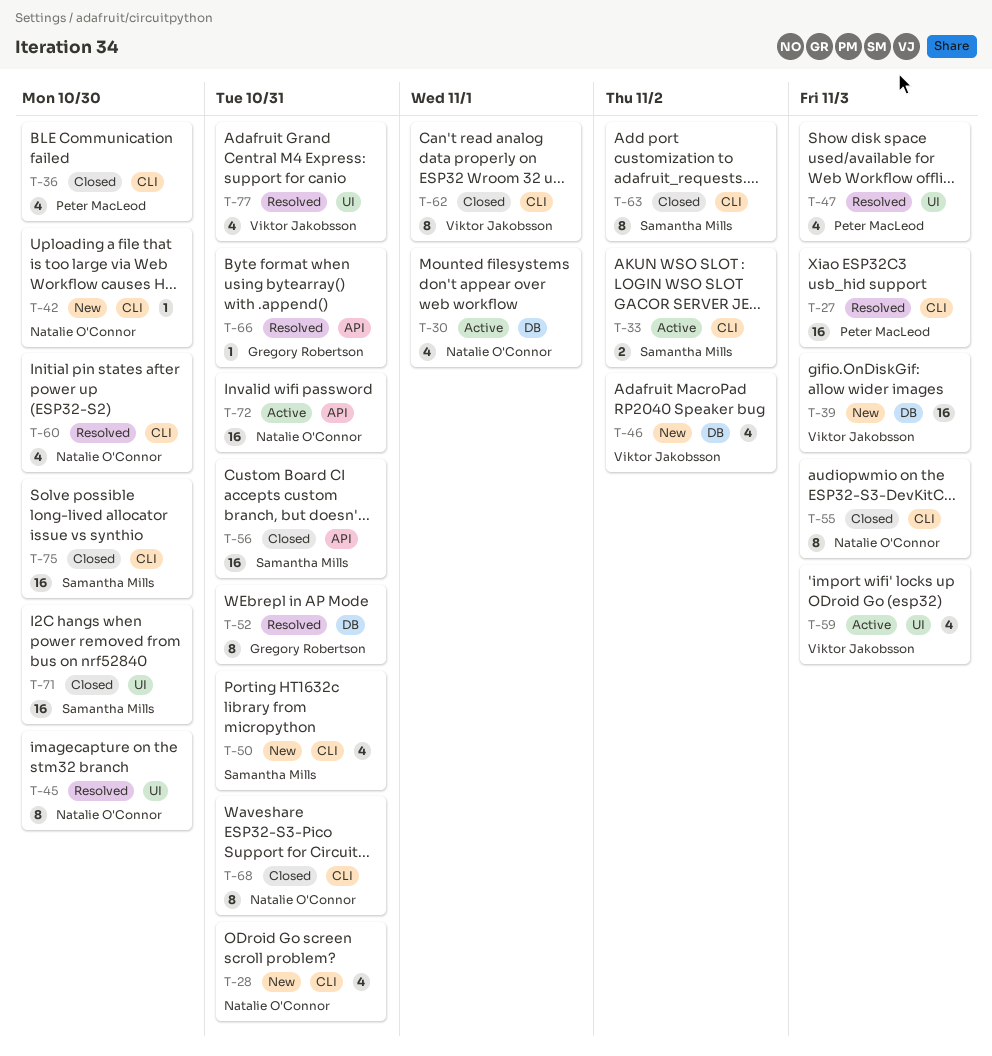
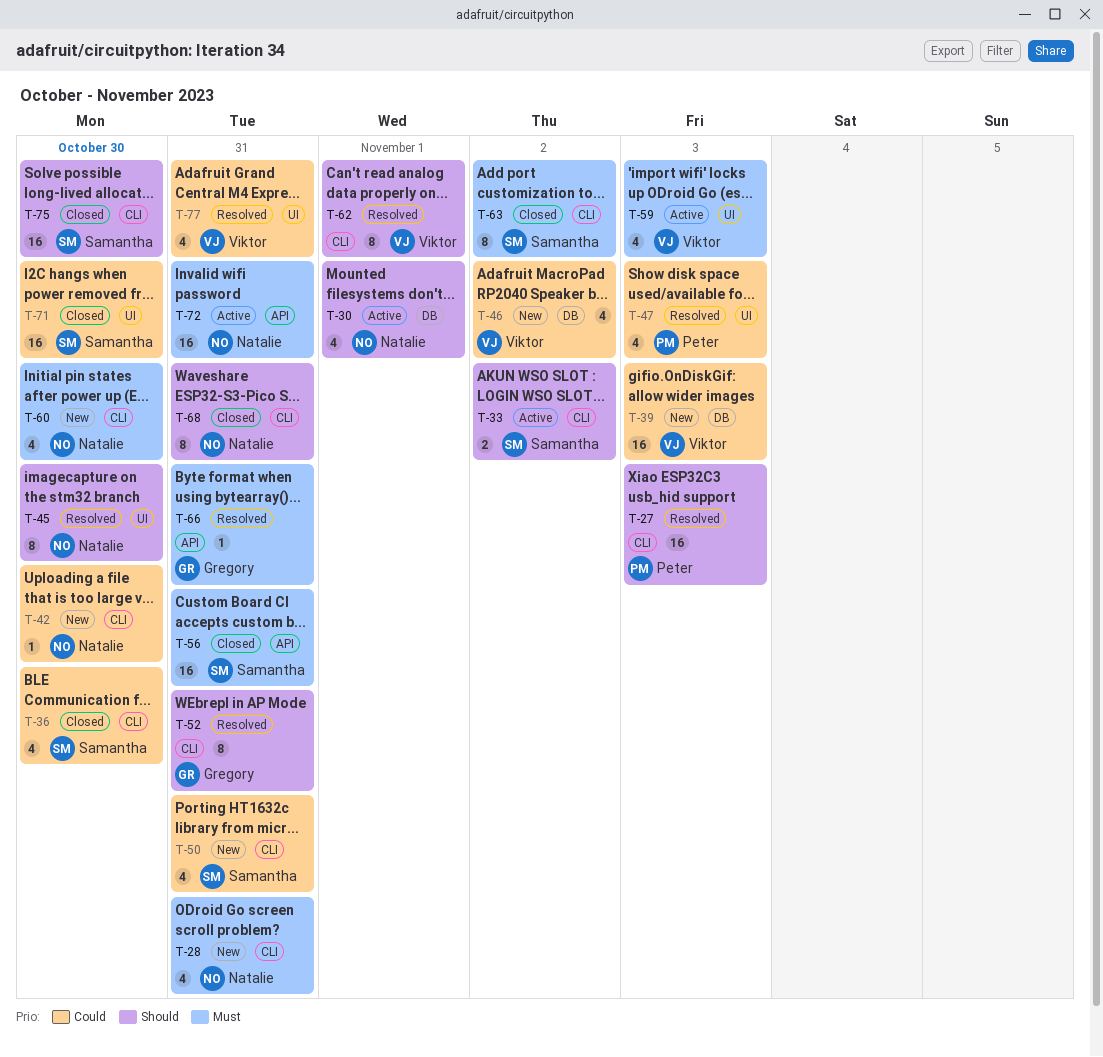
T-36, owner: Peter MacLeod -> Samantha Mills
T-52, label: DB -> CLI
T-55: present -> none
T-60, status: Resolved -> New
T-62, status: Closed -> Resolved

